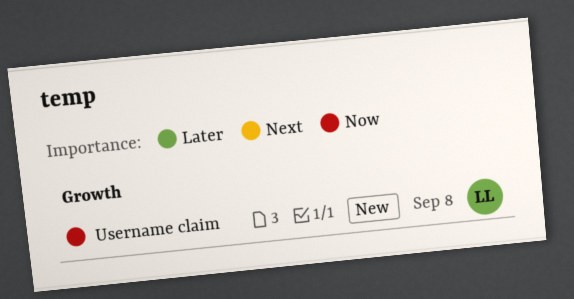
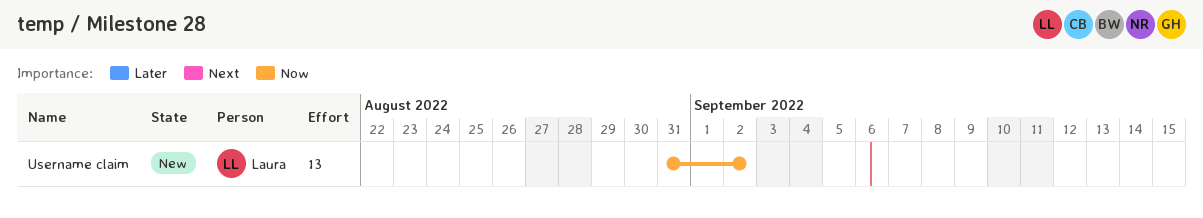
Username claim, due: Sep 8 -> Sep 2

